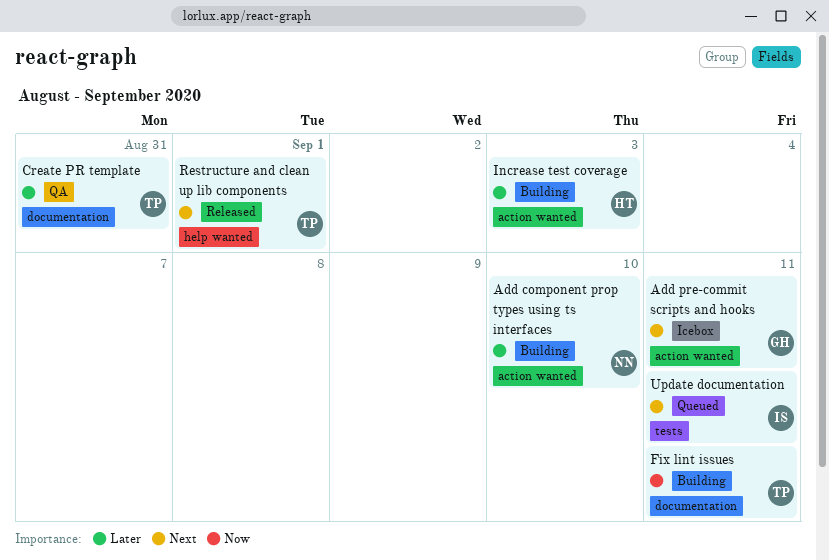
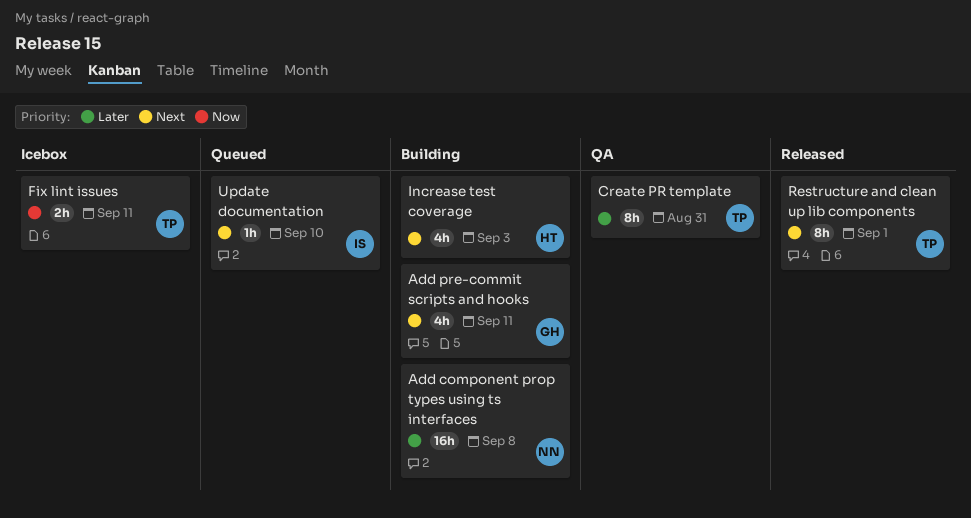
Add component prop types using ts interfaces, due: Sep 10 -> Sep 8
Add pre-commit scripts and hooks, status: Icebox -> Building
Fix lint issues, status: Building -> Icebox
Increase test coverage, priority: Later -> Next
Update documentation, due: Sep 11 -> Sep 10

